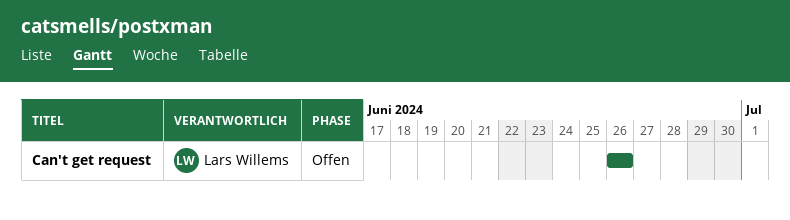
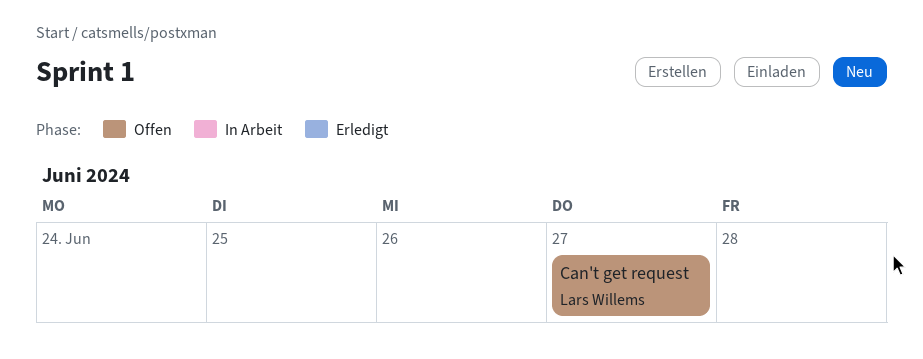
Can't get request, due: Jun 26 -> Jun 27

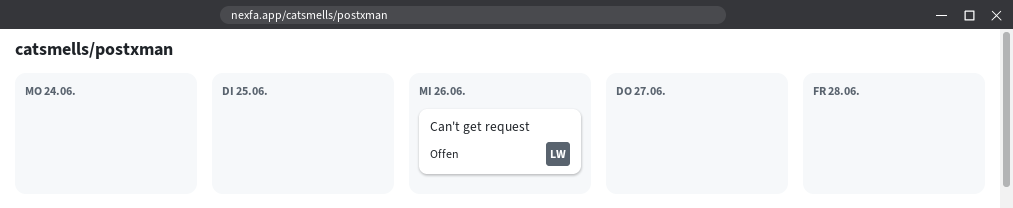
Can't get request, due: Jun 27 -> Jun 26

